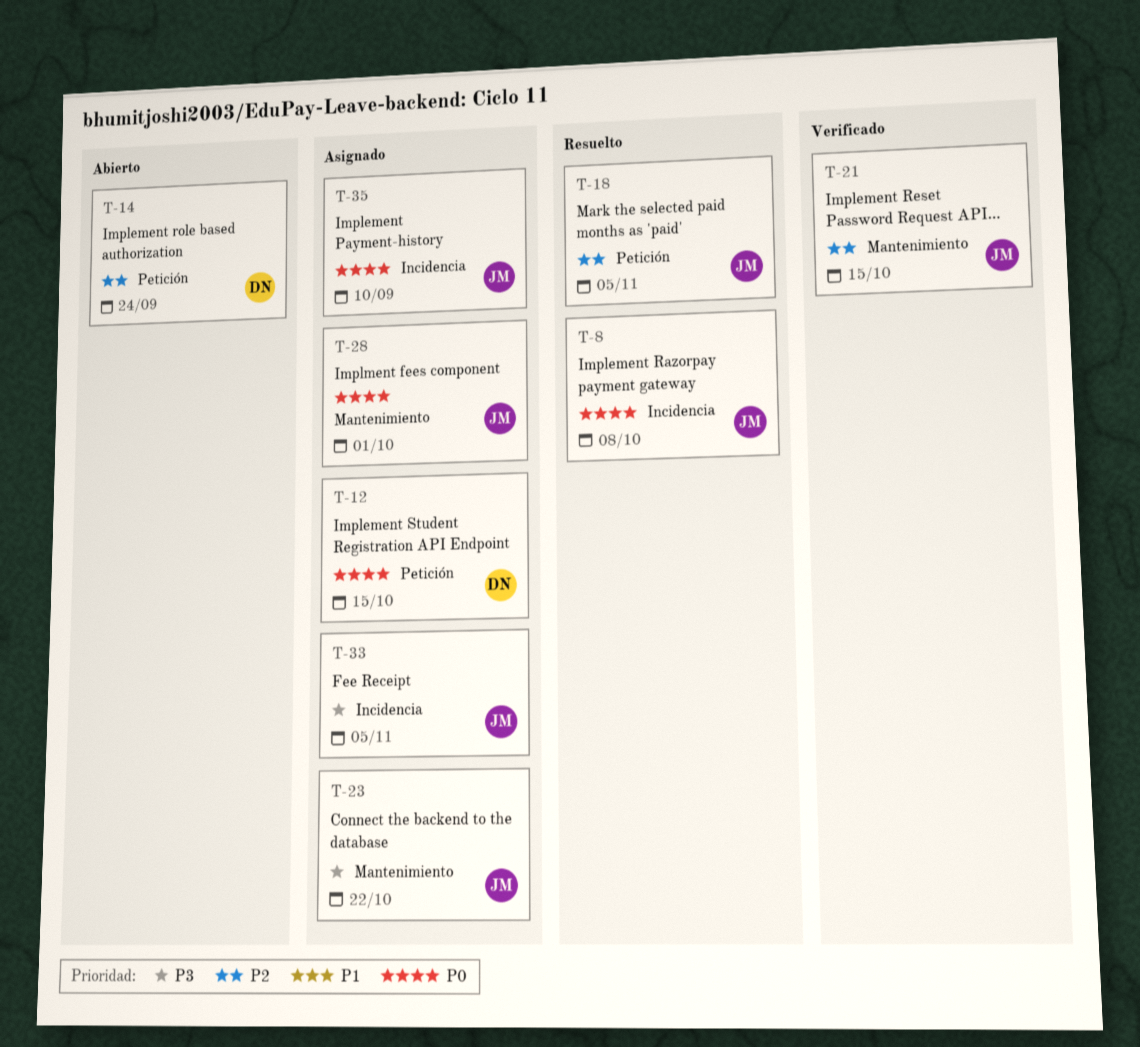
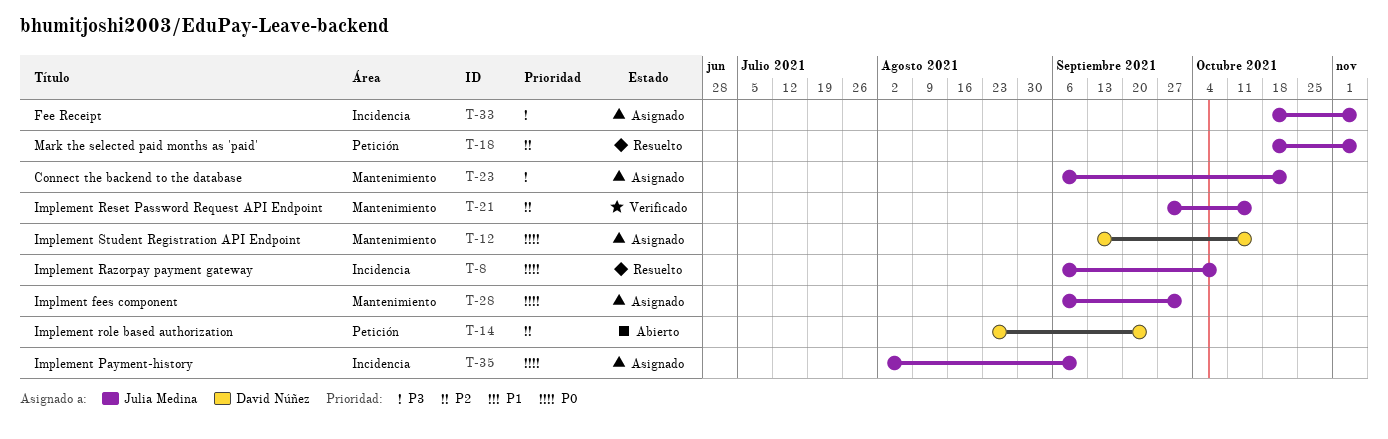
T-12, label: Petición -> Mantenimiento

